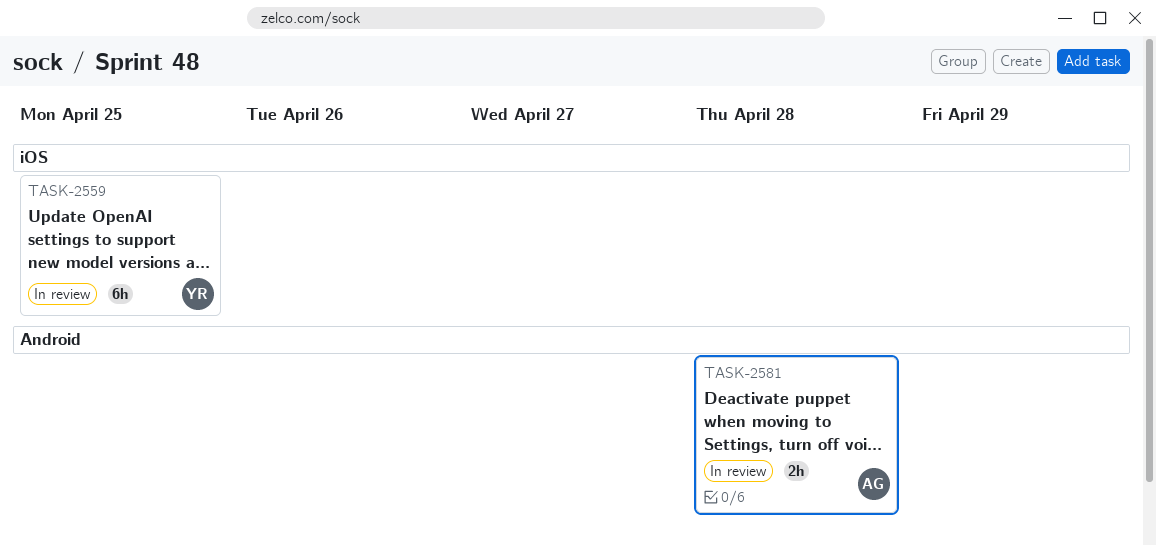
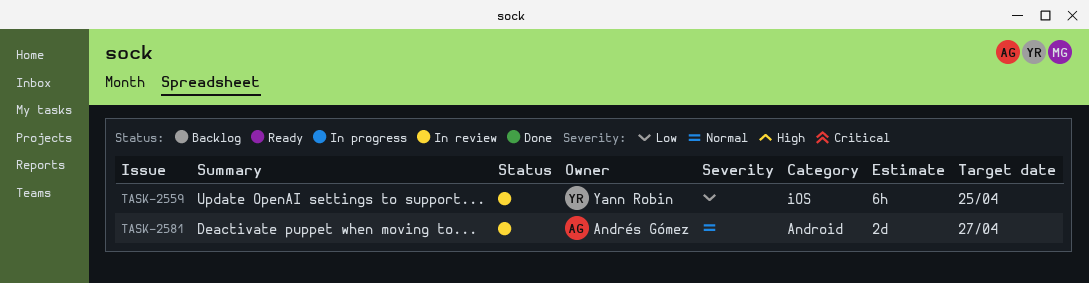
TASK-2581, estimate: 2h -> 2d
TASK-2581, due: Apr 28 -> Apr 27

